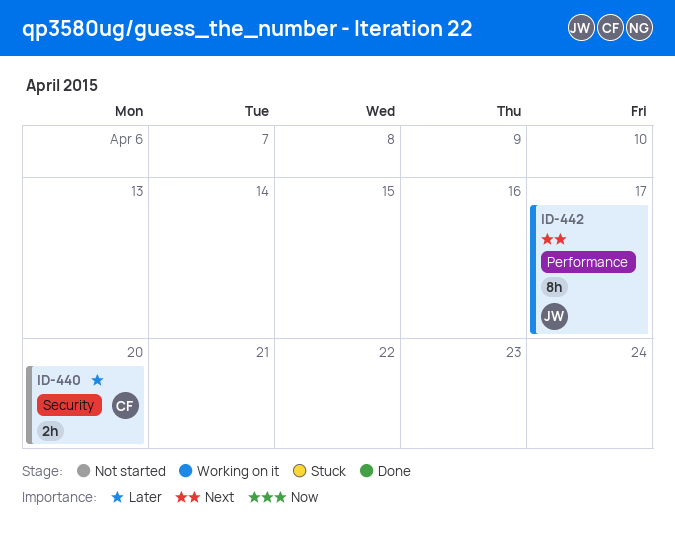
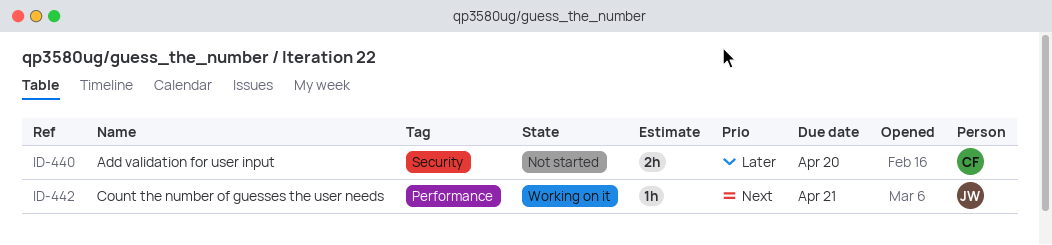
ID-442, estimate: 8h -> 1h
ID-442, due: Apr 17 -> Apr 21

